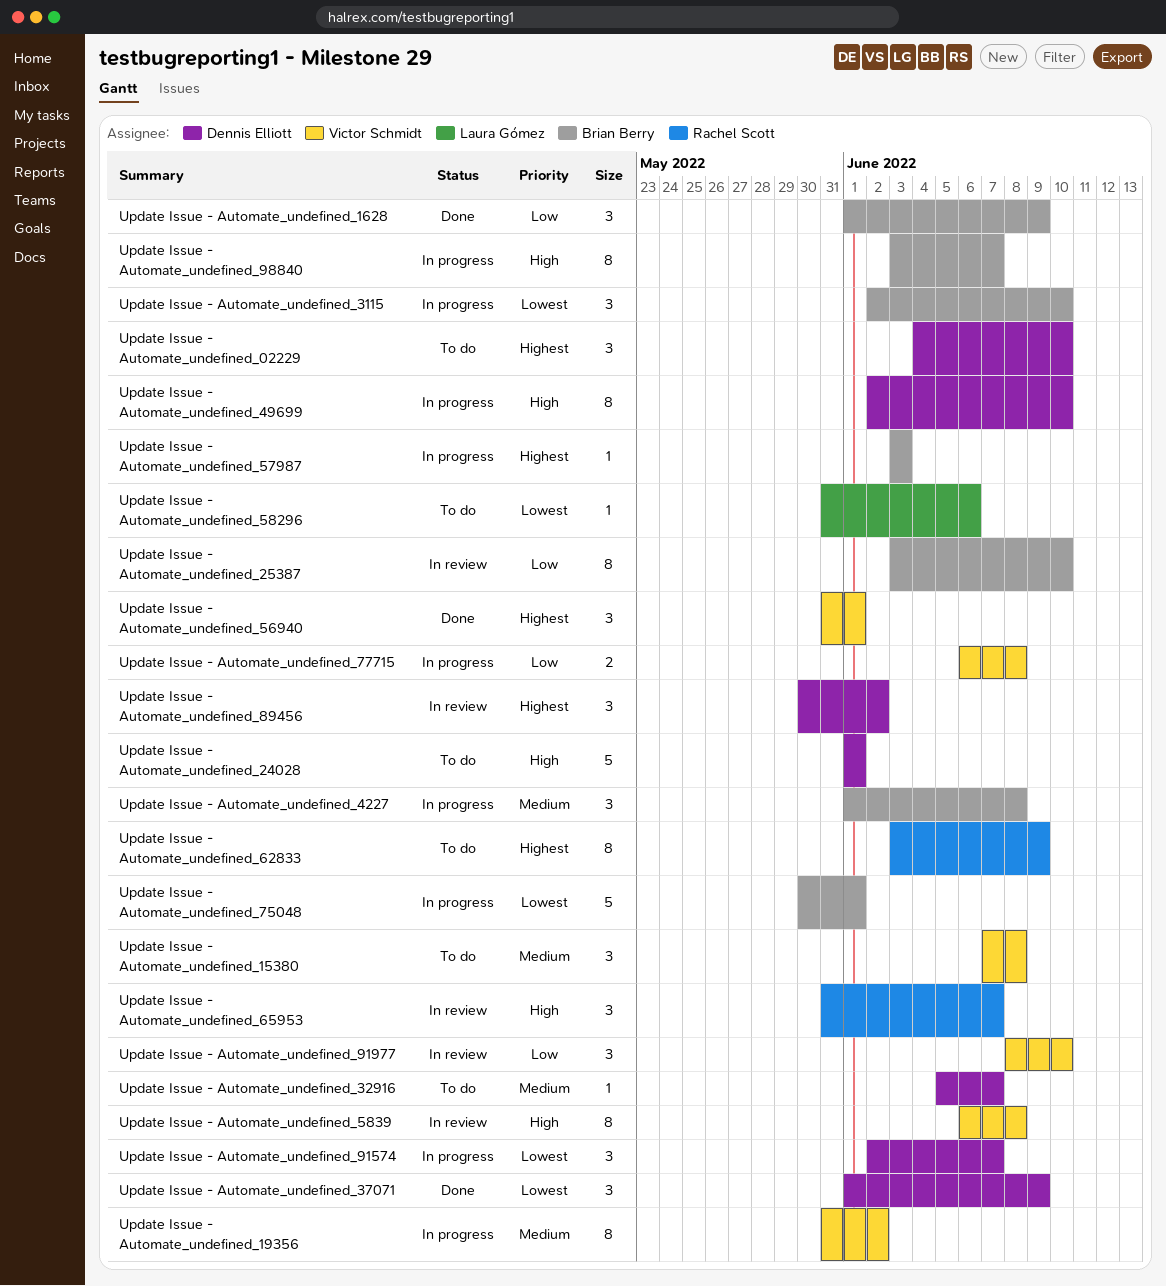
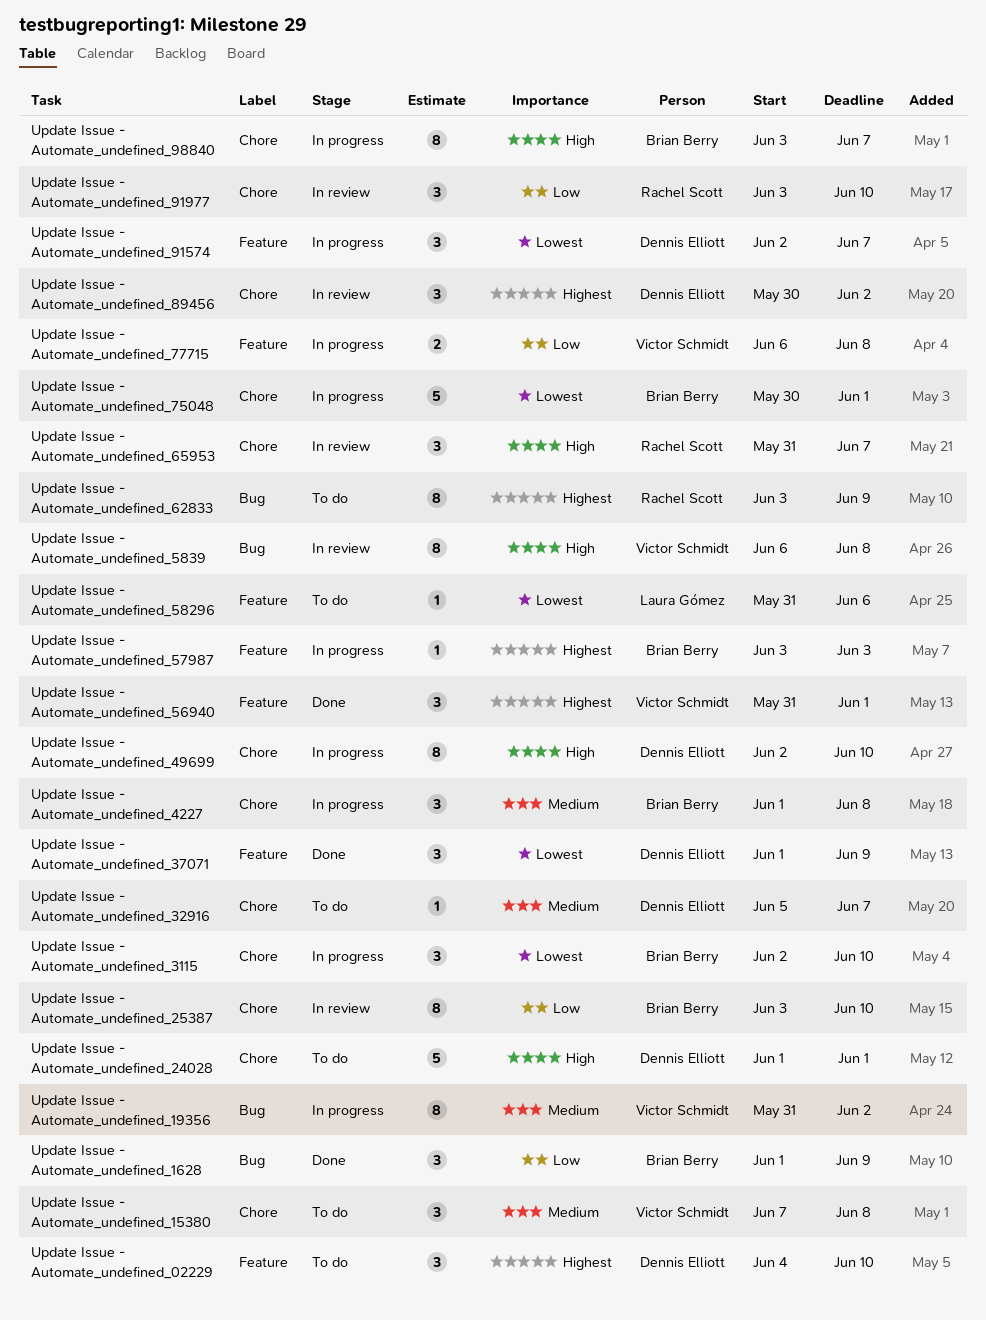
Update Issue - Automate_undefined_91977, owner: Victor Schmidt -> Rachel Scott
Update Issue - Automate_undefined_91977, start: Jun 8 -> Jun 3

